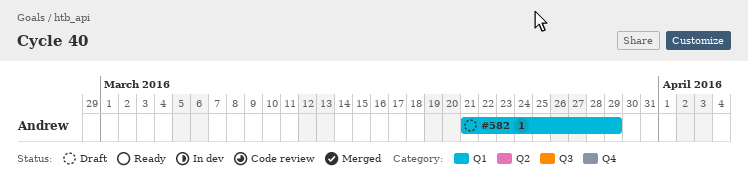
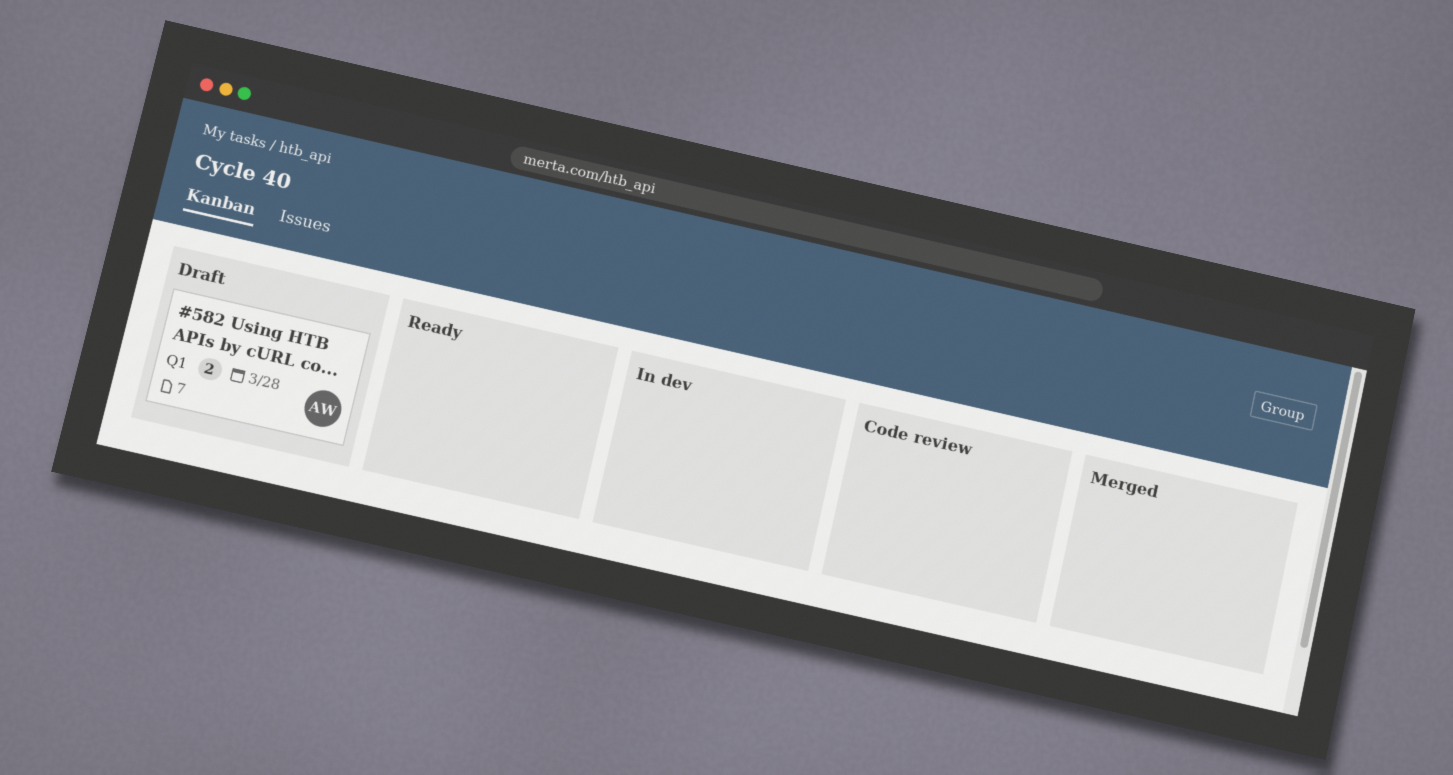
#582, estimate: 1 -> 2
#582, due: Mar 29 -> Mar 28

